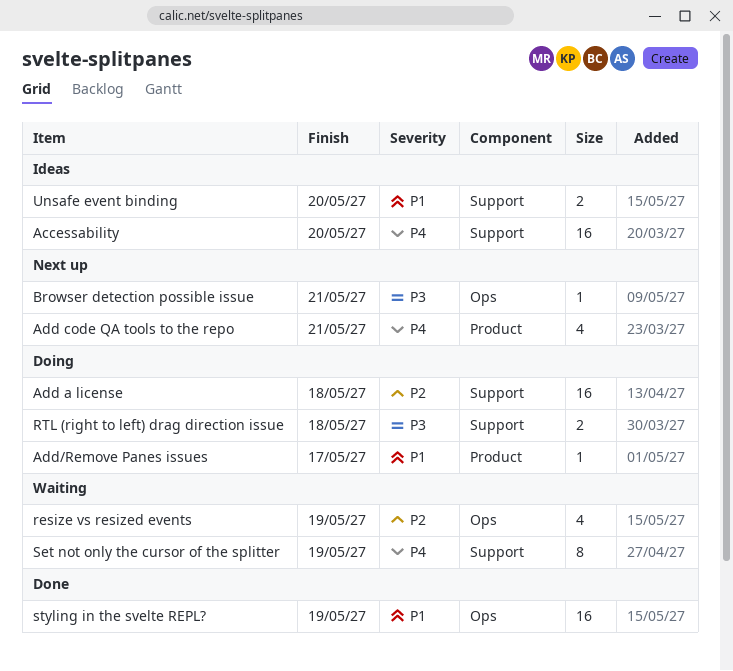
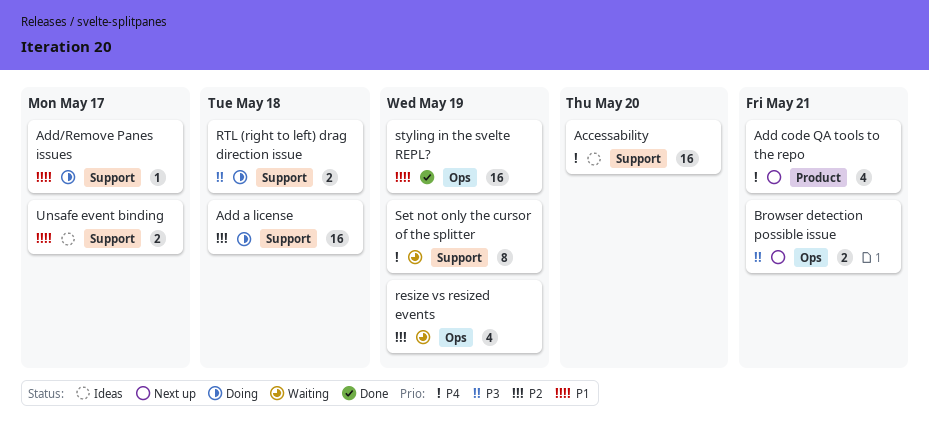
Add/Remove Panes issues, label: Product -> Support
Browser detection possible issue, estimate: 1 -> 2
Unsafe event binding, due: May 20 -> May 17

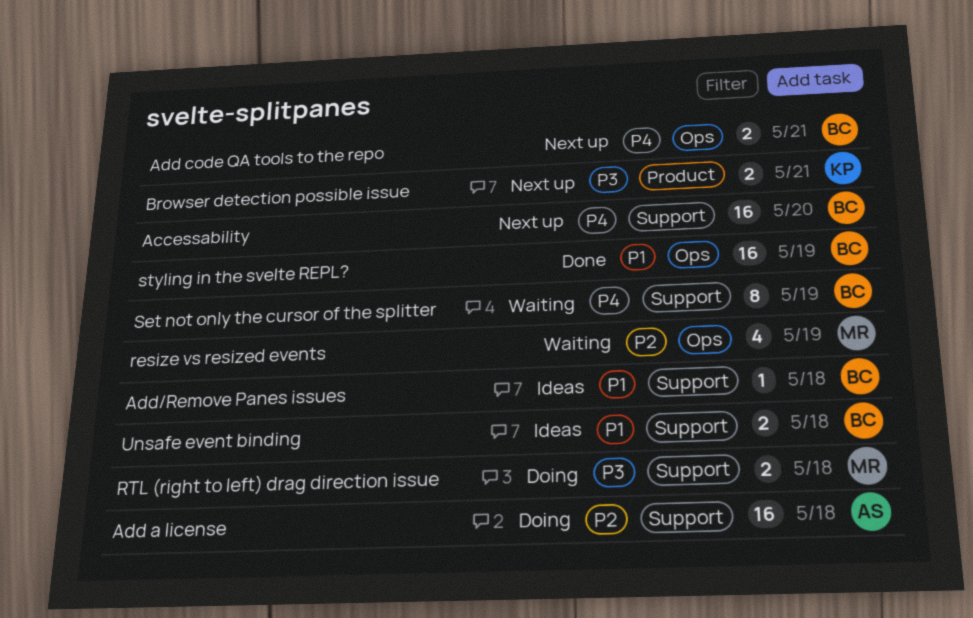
Accessability, status: Ideas -> Next up
Add code QA tools to the repo, label: Product -> Ops
Add code QA tools to the repo, estimate: 4 -> 2
Add/Remove Panes issues, status: Doing -> Ideas
Add/Remove Panes issues, due: May 17 -> May 18
Browser detection possible issue, label: Ops -> Product
Unsafe event binding, due: May 17 -> May 18

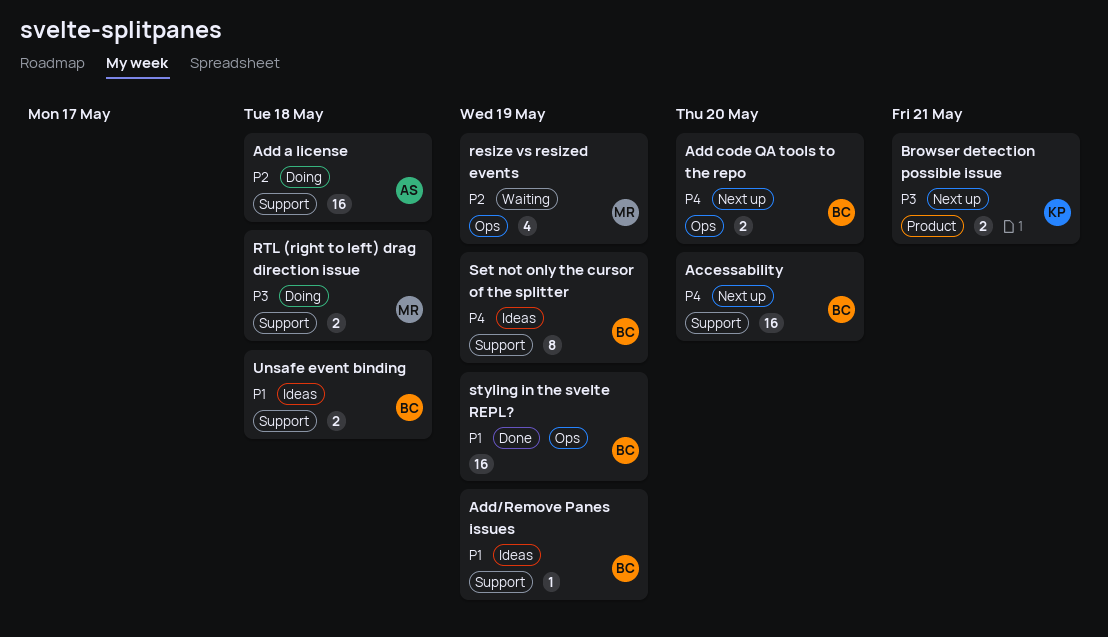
Add code QA tools to the repo, due: May 21 -> May 20
Add/Remove Panes issues, due: May 18 -> May 19
Set not only the cursor of the splitter, status: Waiting -> Ideas

